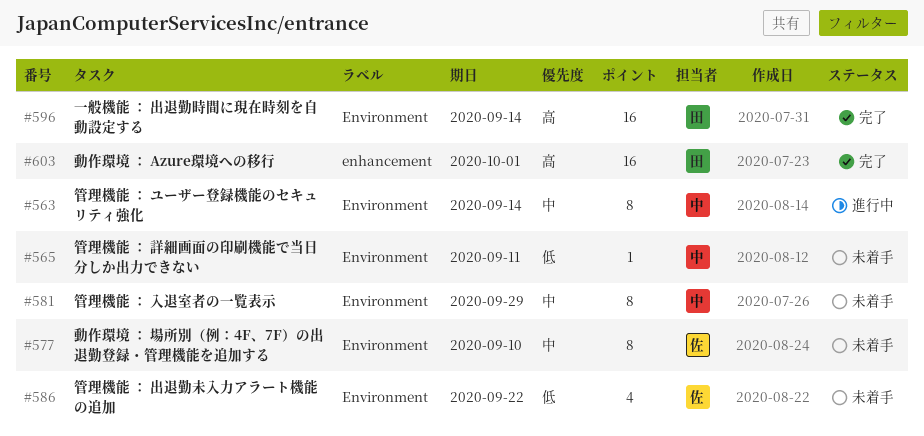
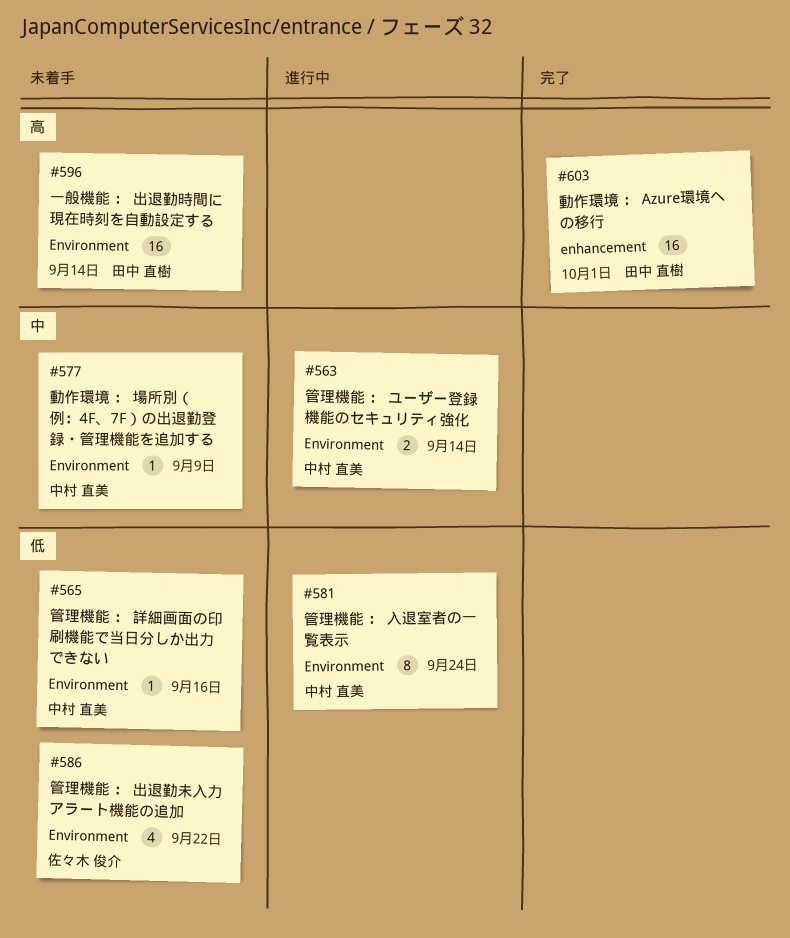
#563, estimate: 8 -> 2
#565, due: Sep 11 -> Sep 16
#577, owner: 佐々木 俊介 -> 中村 直美
#577, estimate: 8 -> 1
#577, due: Sep 10 -> Sep 9
#581, status: 未着手 -> 進行中
#581, priority: 中 -> 低
#581, due: Sep 29 -> Sep 24
#596, status: 完了 -> 未着手

